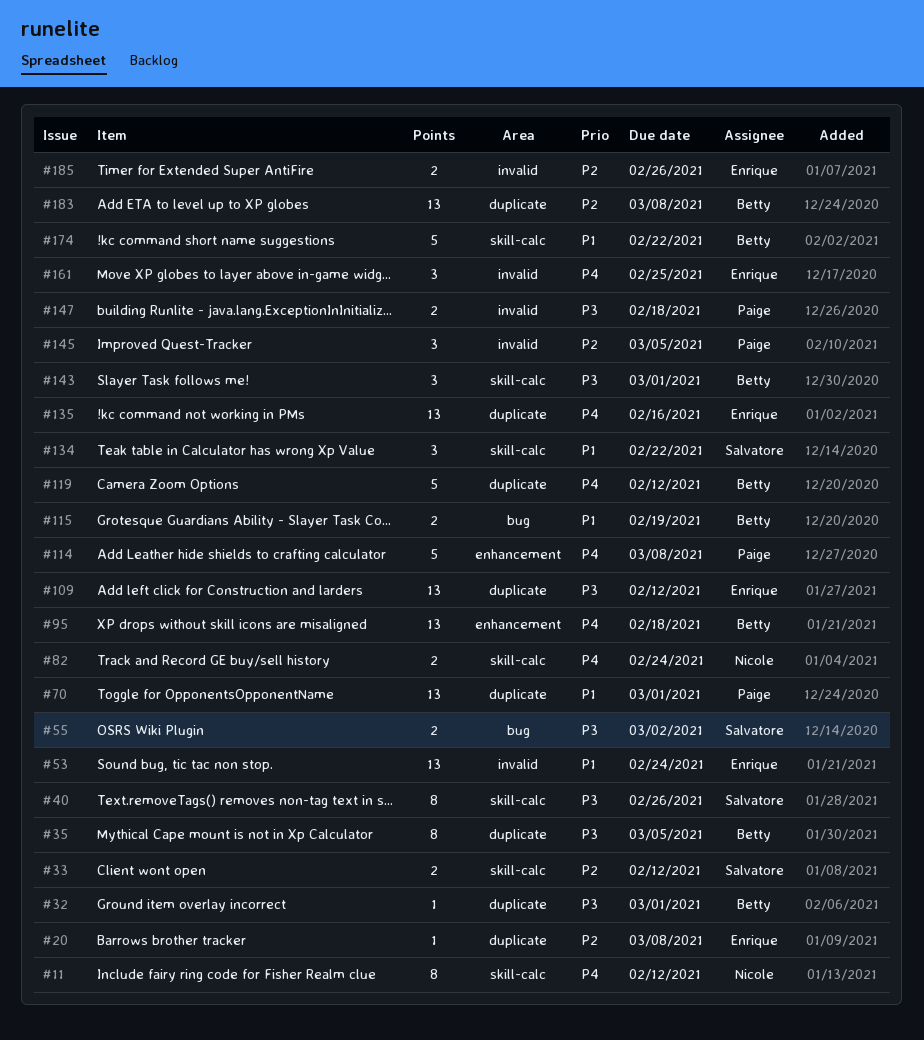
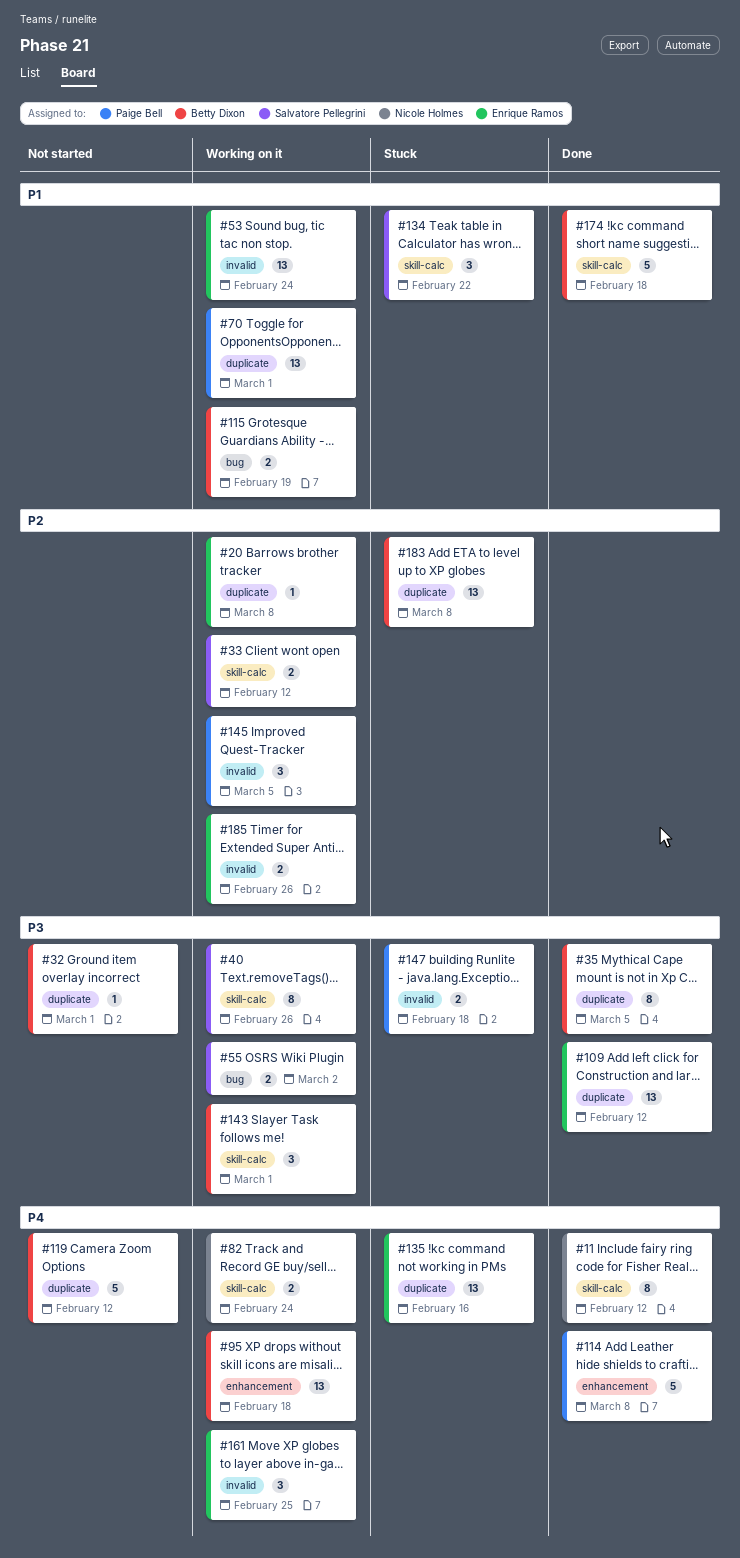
#174, due: Feb 22 -> Feb 18

